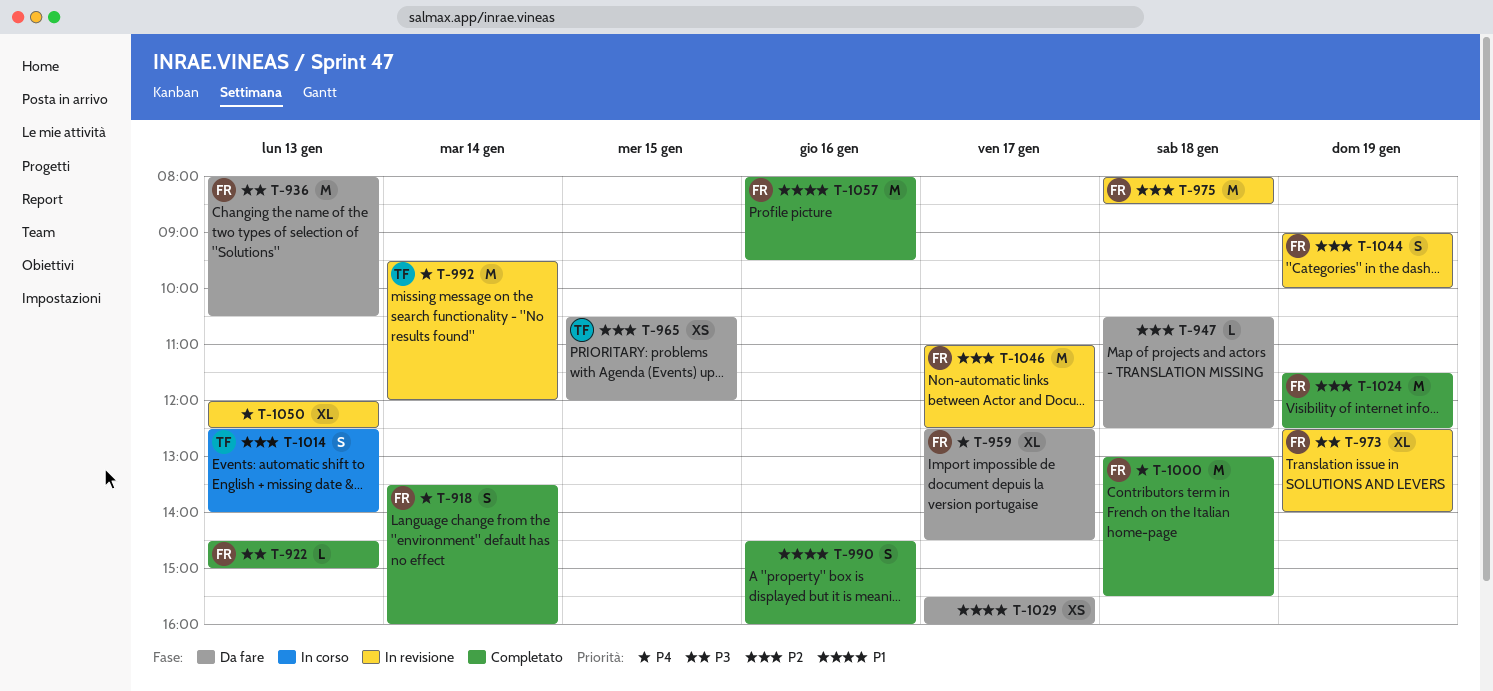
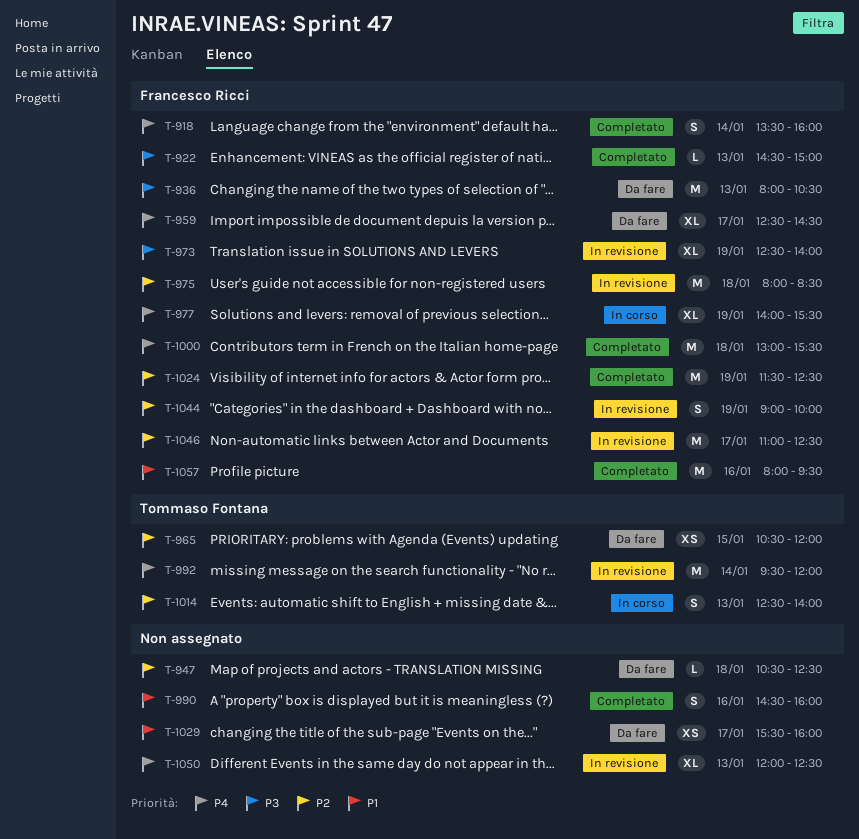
T-977: none -> present

